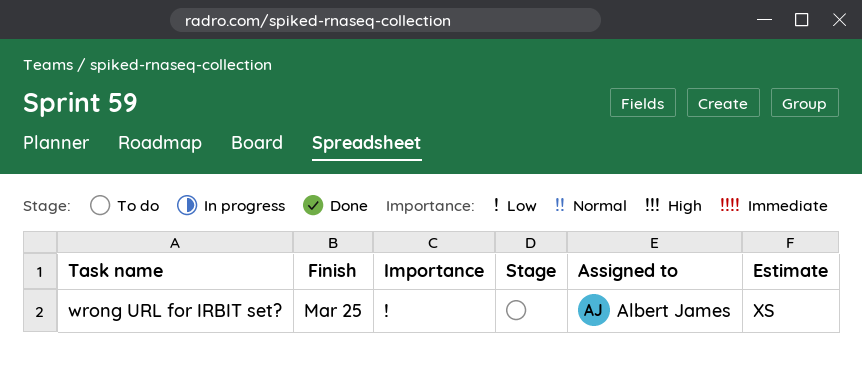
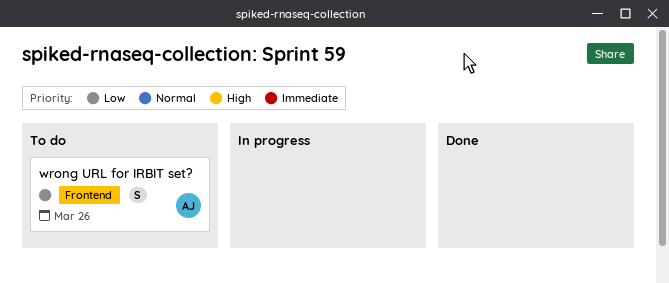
wrong URL for IRBIT set?, estimate: XS -> S
wrong URL for IRBIT set?, due: Mar 25 -> Mar 26

